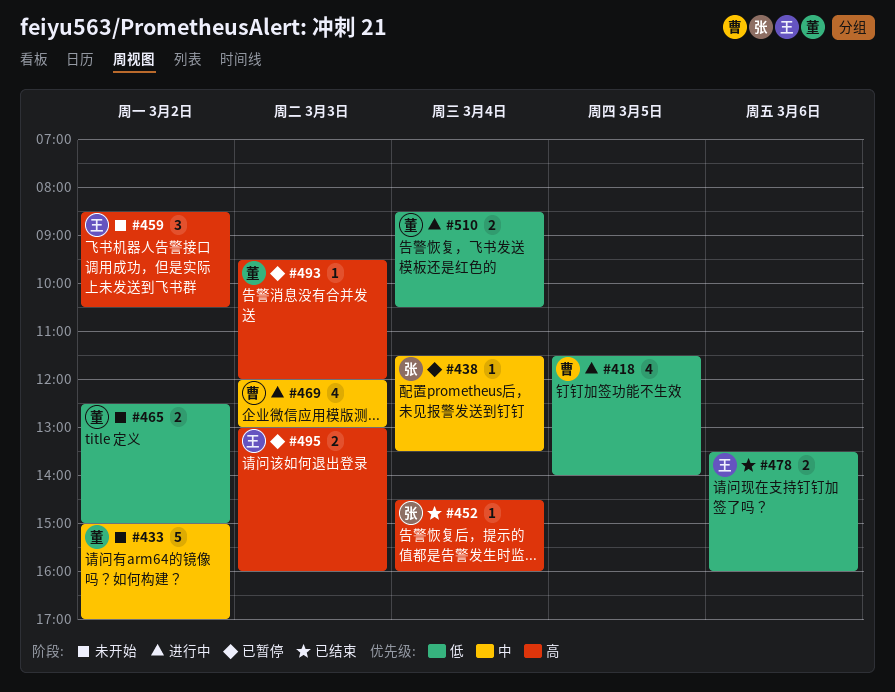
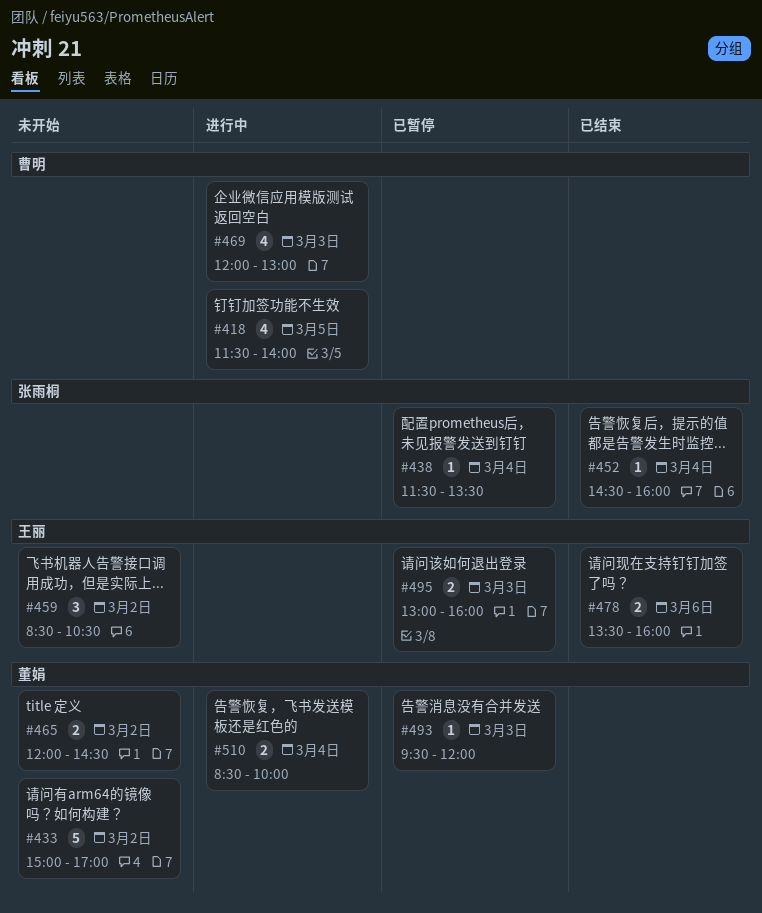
#465, begins: 12:30 -> 12:00
#465, ends: 15:00 -> 14:30
#510, ends: 10:30 -> 10:00

